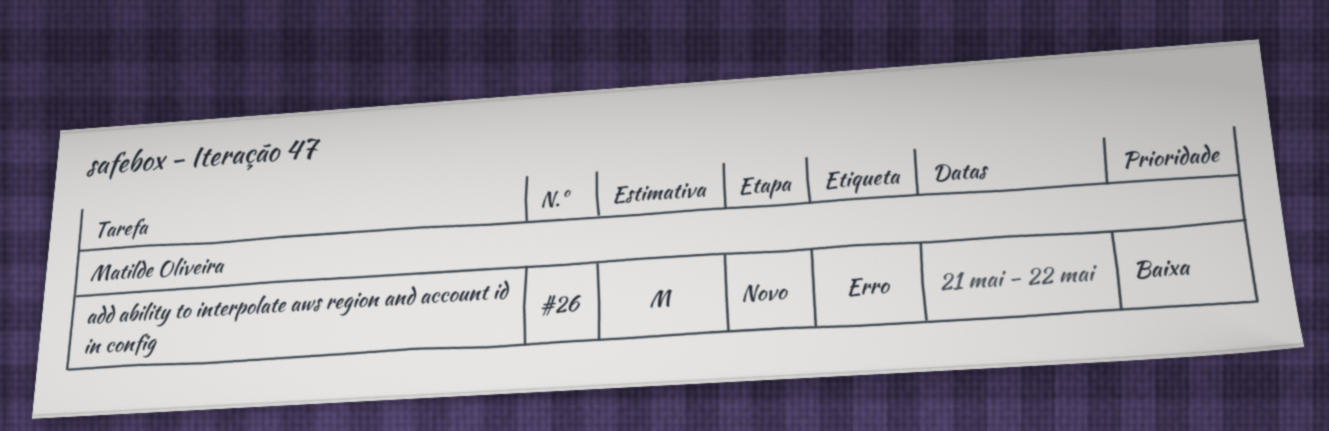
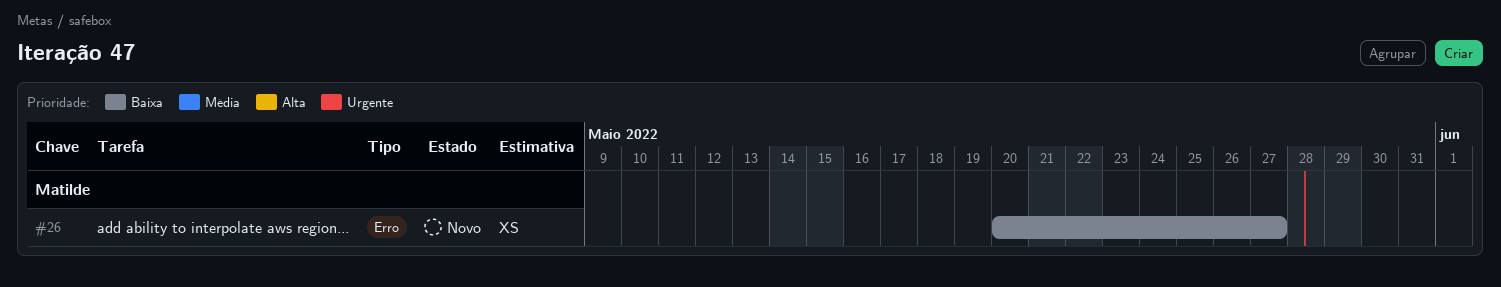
#26, estimate: M -> XS
#26, start: May 21 -> May 20
#26, due: May 22 -> May 27

